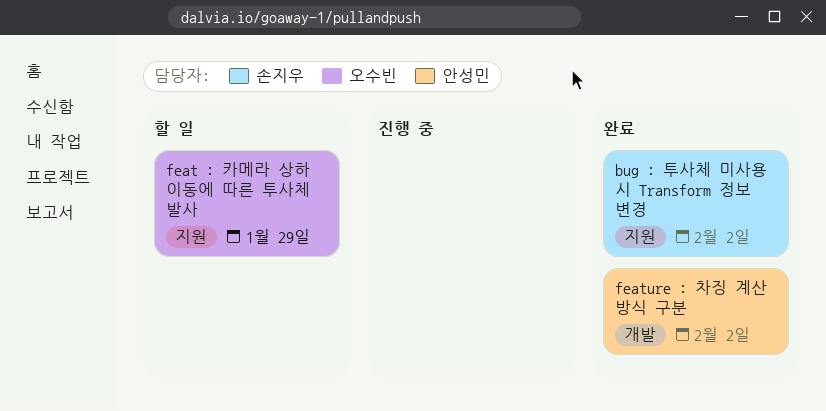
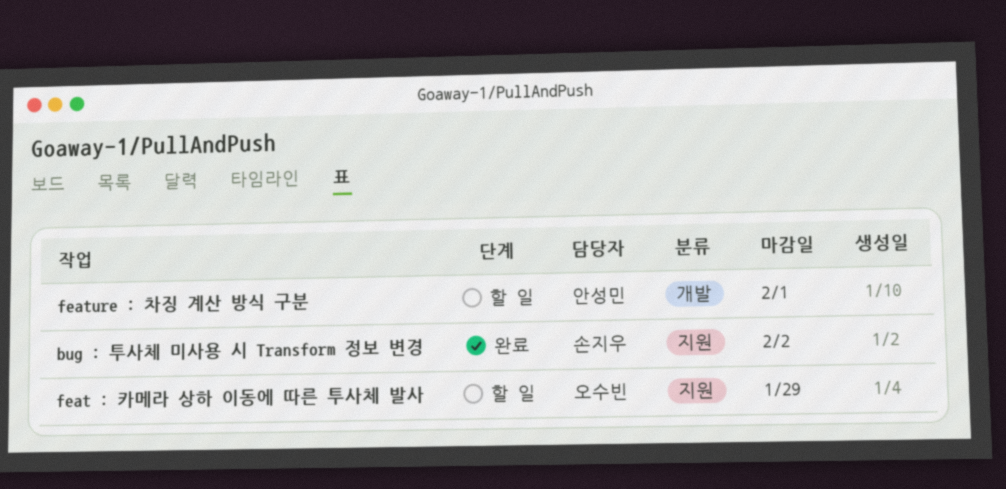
feature : 차징 계산 방식 구분, status: 완료 -> 할 일
feature : 차징 계산 방식 구분, due: Feb 2 -> Feb 1

